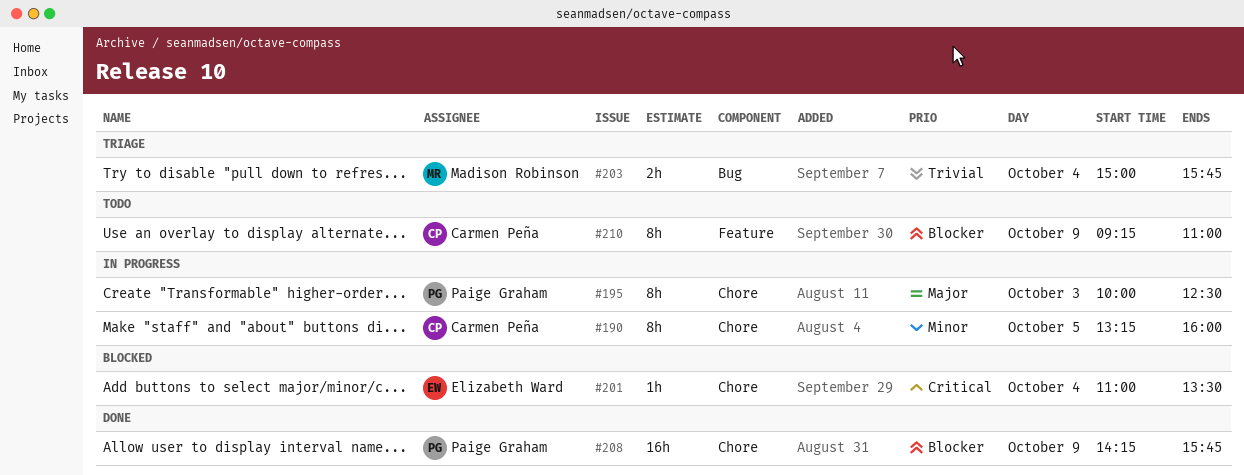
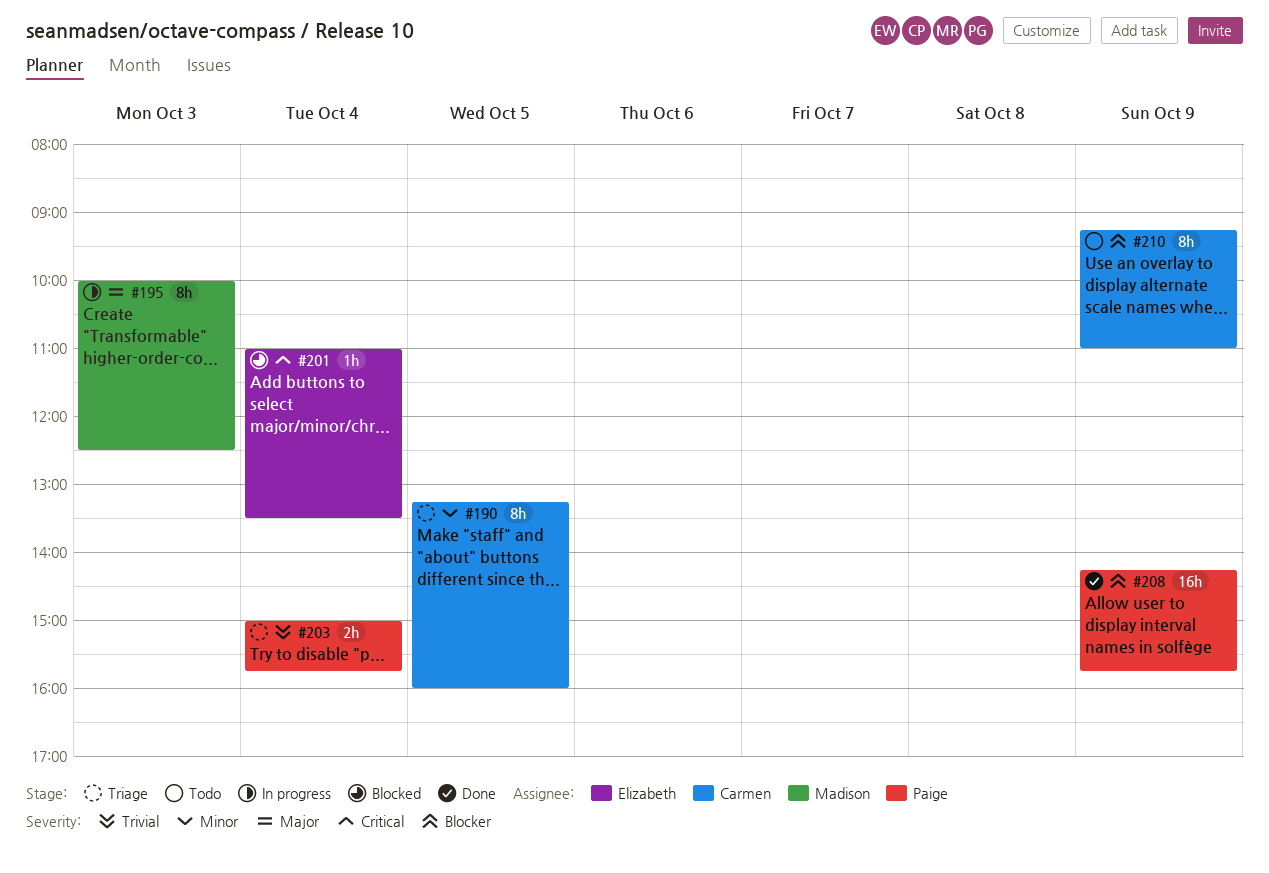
#190, status: In progress -> Triage
#195, owner: Paige Graham -> Madison Robinson
#203, owner: Madison Robinson -> Paige Graham

